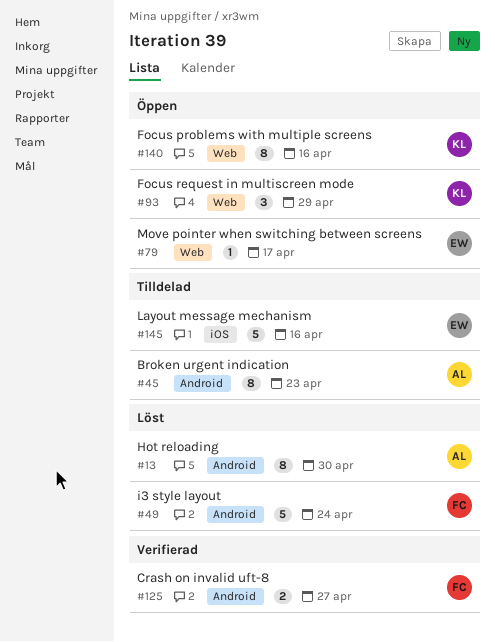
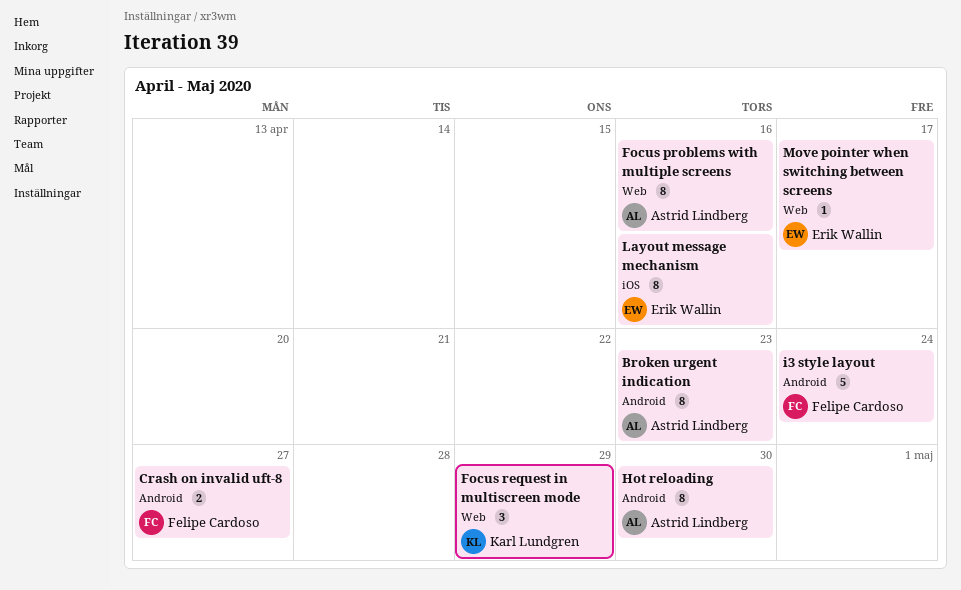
Focus problems with multiple screens, owner: Karl Lundgren -> Astrid Lindberg
Layout message mechanism, estimate: 5 -> 8

